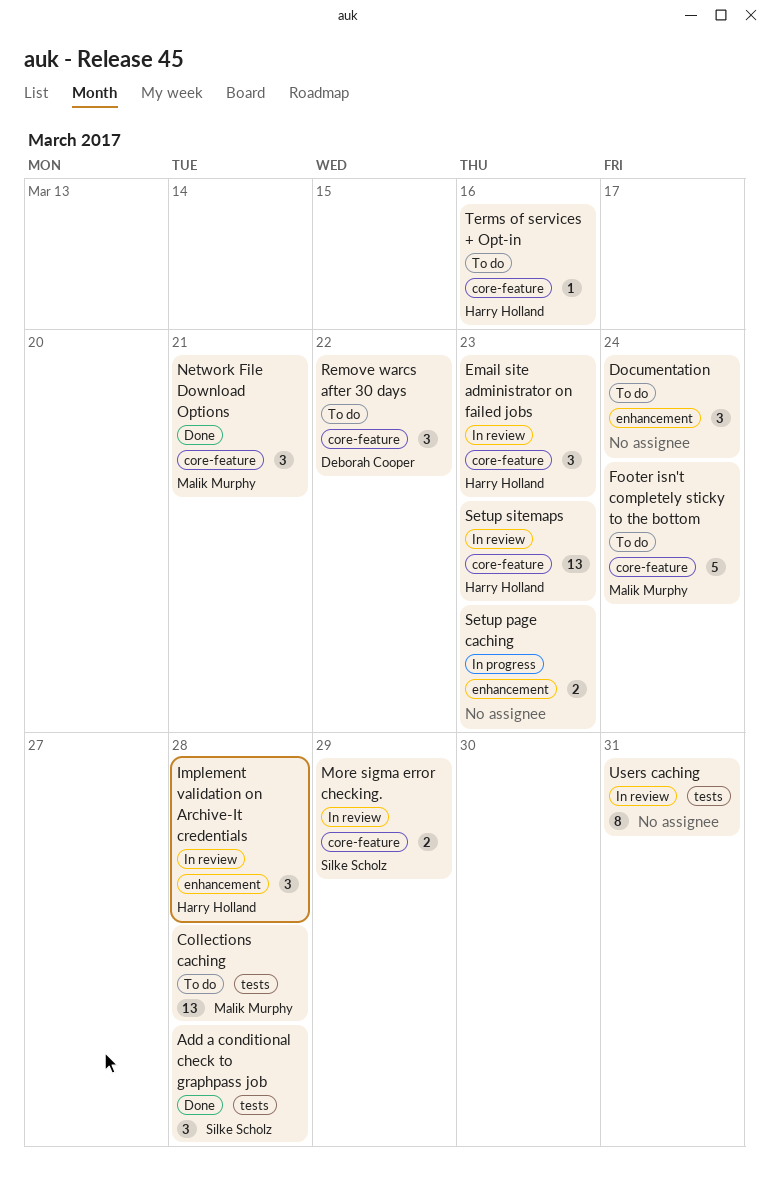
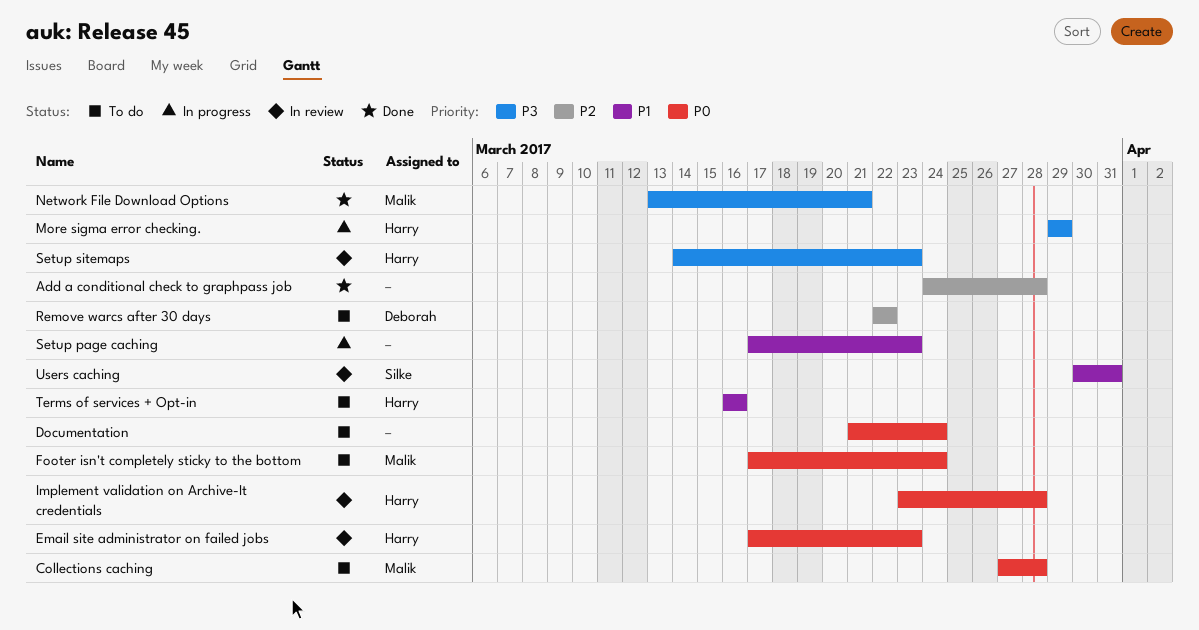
Add a conditional check to graphpass job, owner: Silke Scholz -> none
More sigma error checking., status: In review -> In progress
More sigma error checking., owner: Silke Scholz -> Harry Holland
Users caching, owner: none -> Silke Scholz

